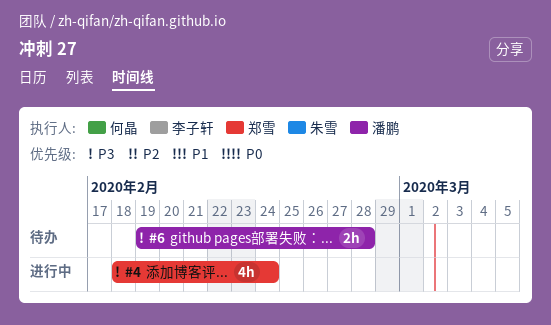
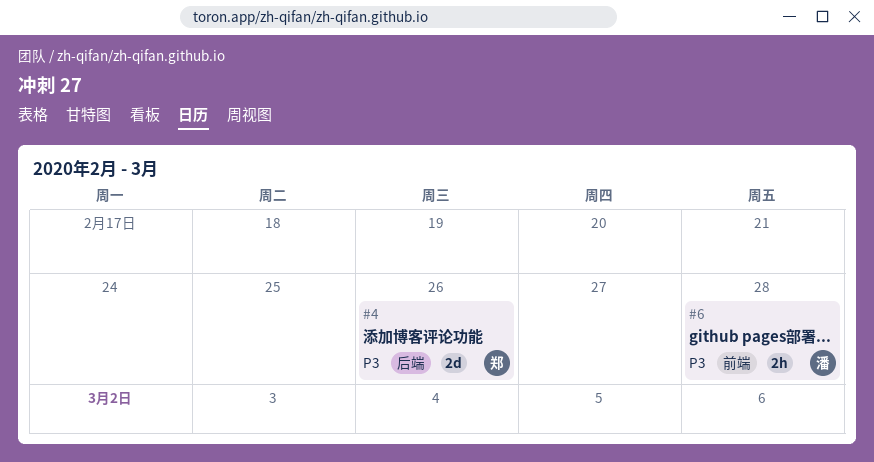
#4, estimate: 4h -> 2d
#4, due: Feb 24 -> Feb 26

